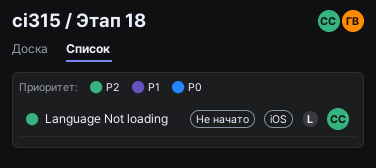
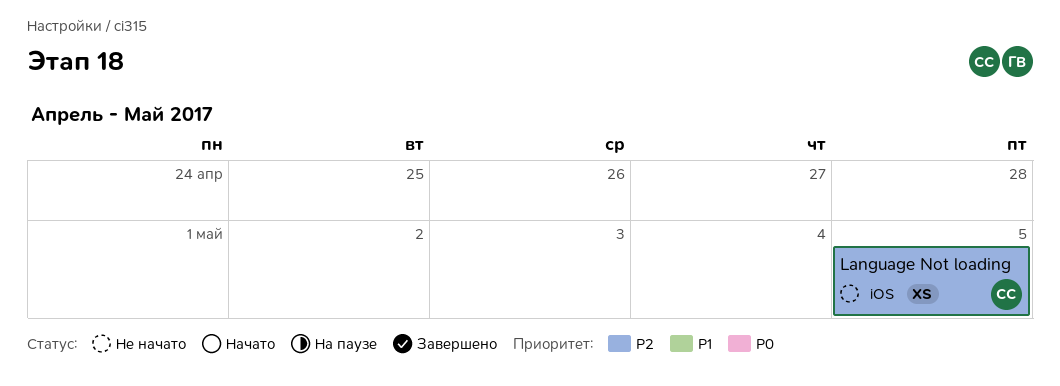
Language Not loading, estimate: L -> XS

